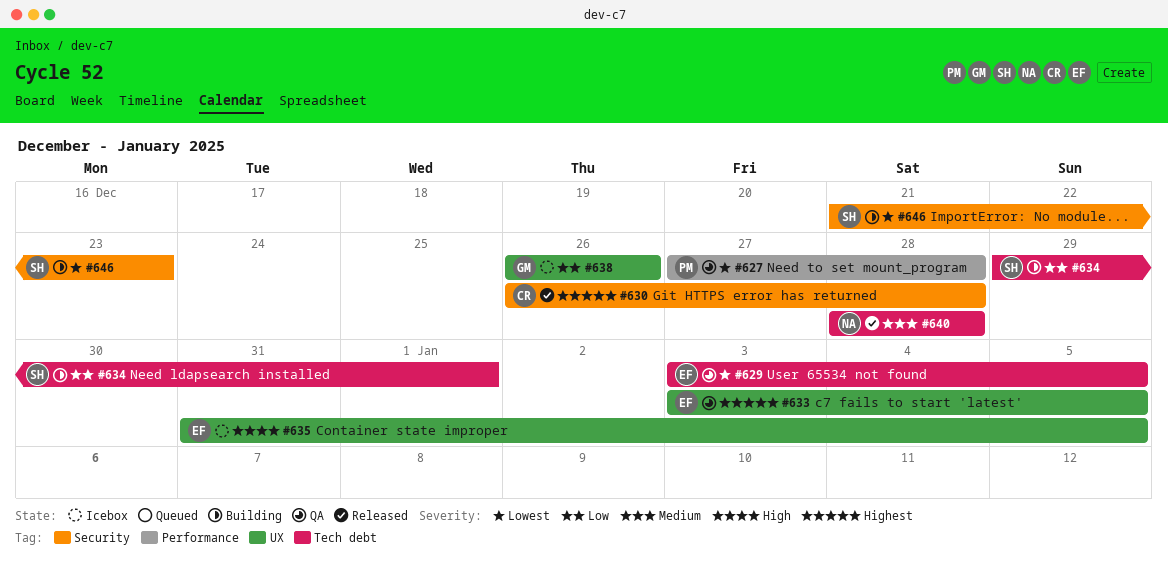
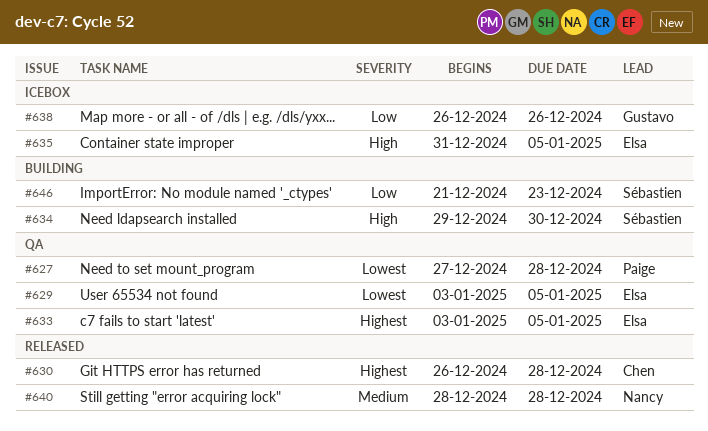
#634, priority: Low -> High
#634, due: Jan 1 -> Dec 30
#646, priority: Lowest -> Low

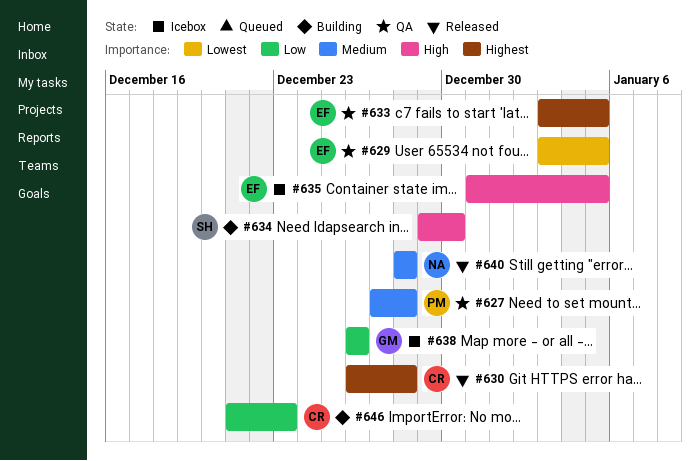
#627, priority: Lowest -> Medium
#646, owner: Sébastien -> Chen

